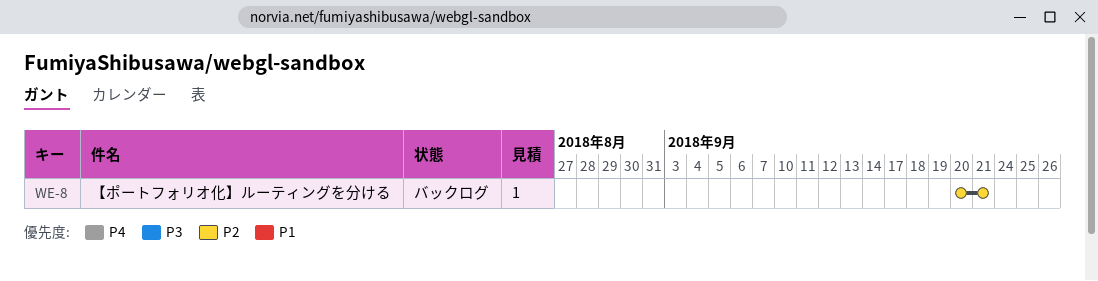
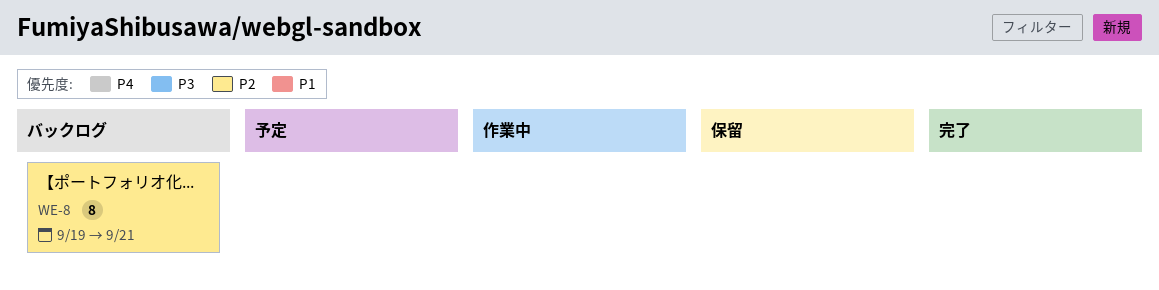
WE-8, estimate: 1 -> 8
WE-8, start: Sep 20 -> Sep 19

